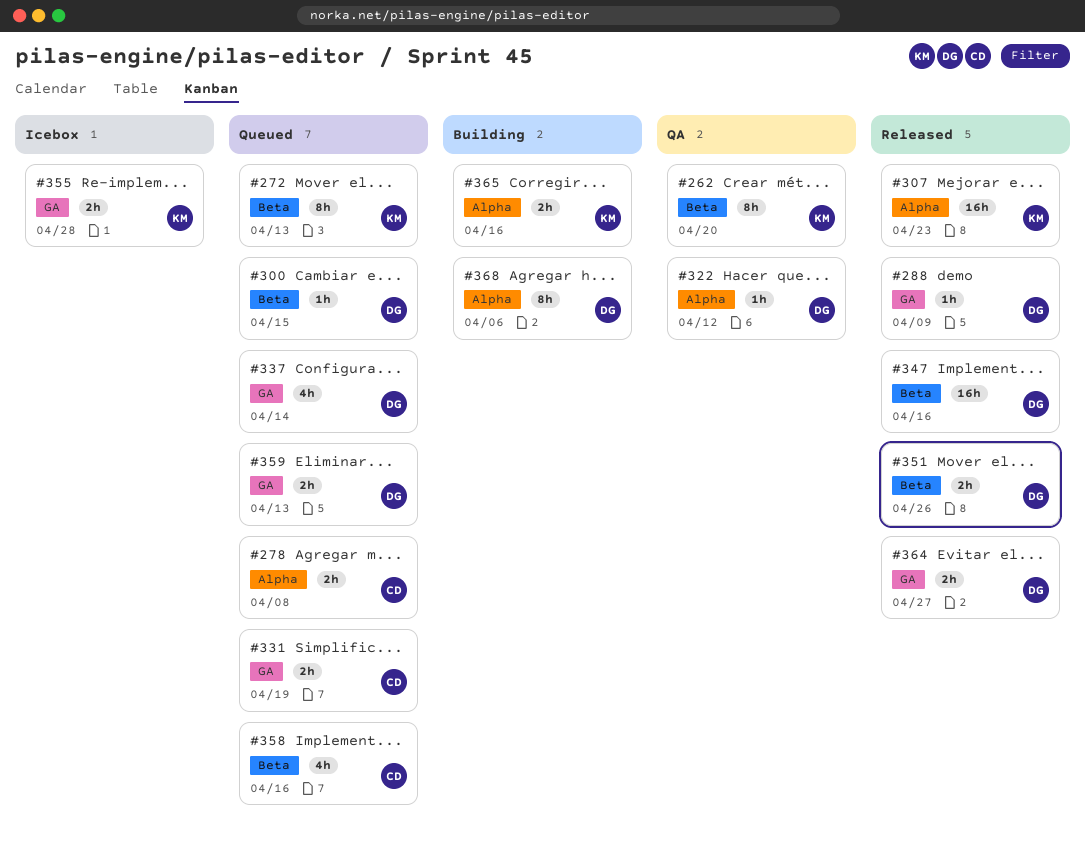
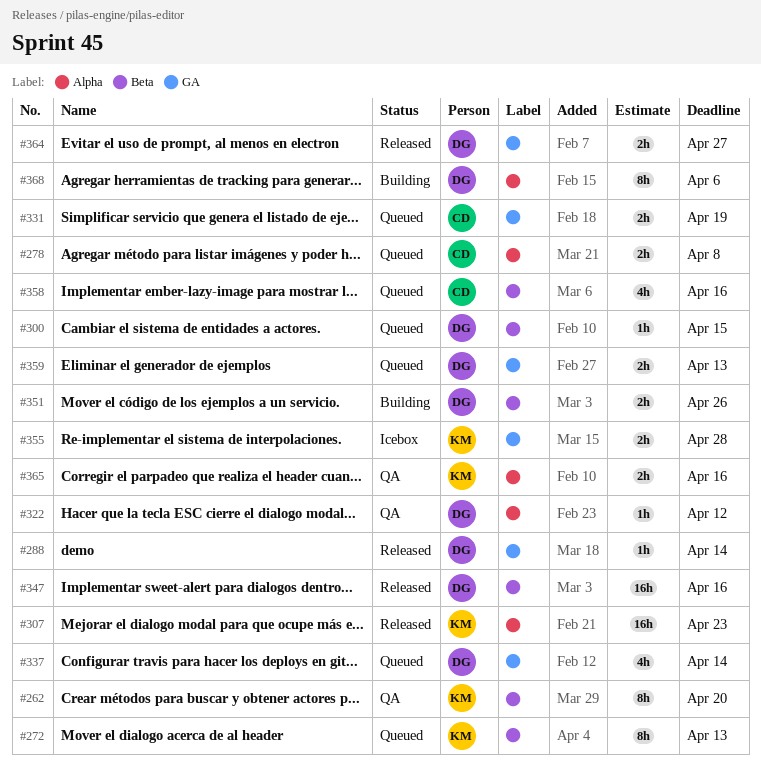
#288, due: Apr 9 -> Apr 14
#351, status: Released -> Building
#365, status: Building -> QA

